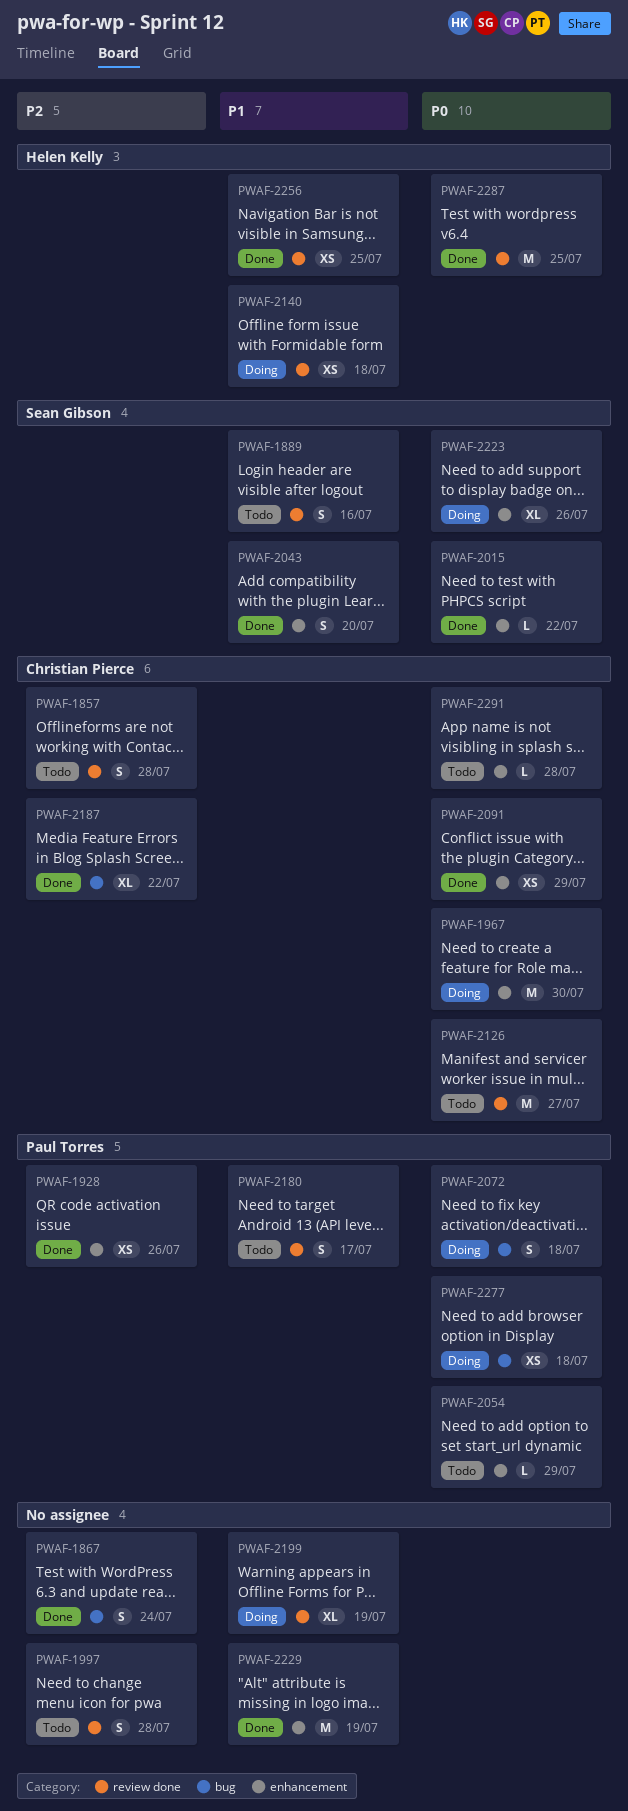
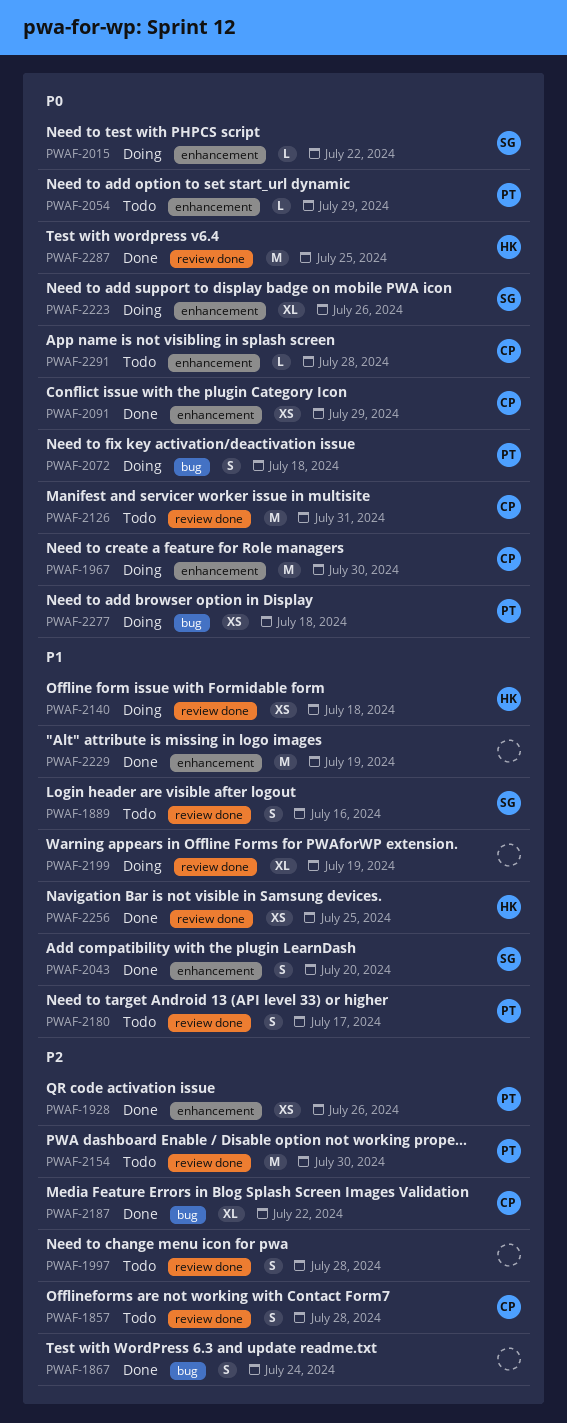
PWAF-2015, status: Done -> Doing
PWAF-2126, due: Jul 27 -> Jul 31
PWAF-2154: none -> present

